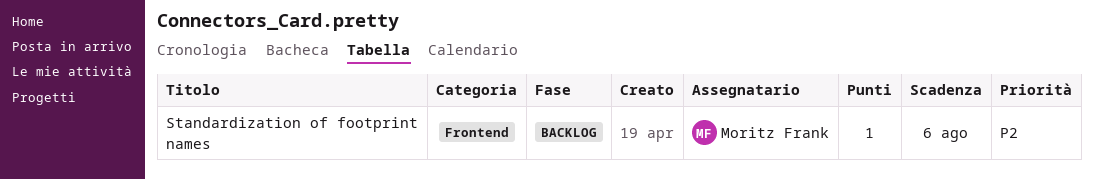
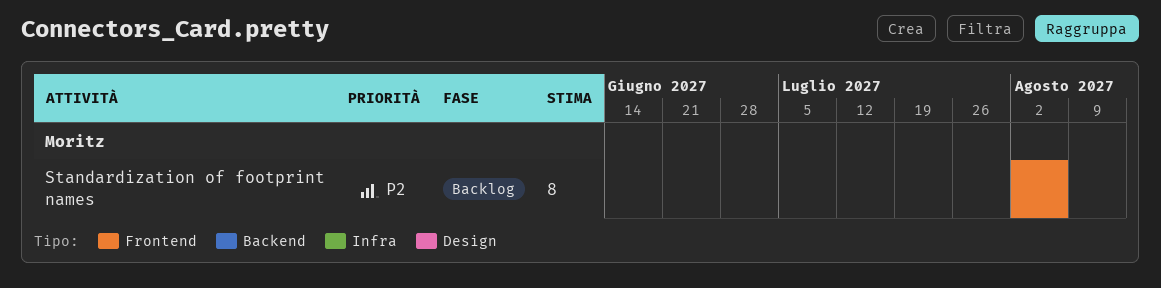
Standardization of footprint names, estimate: 1 -> 8

